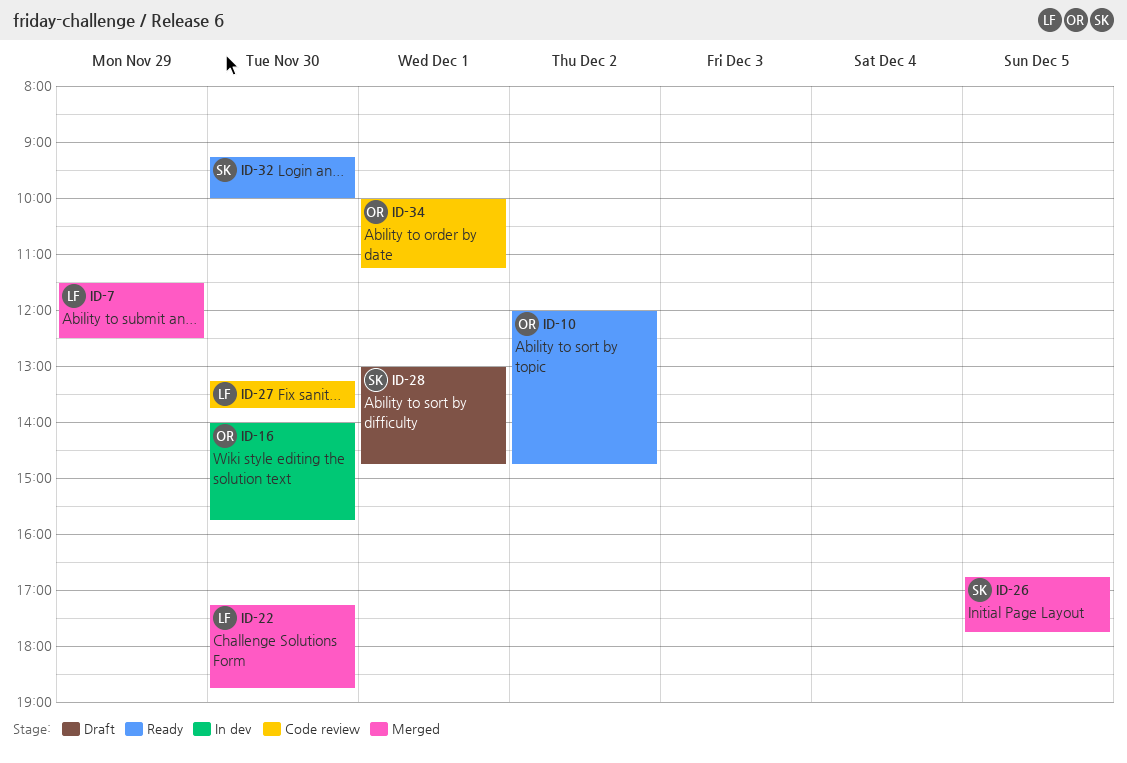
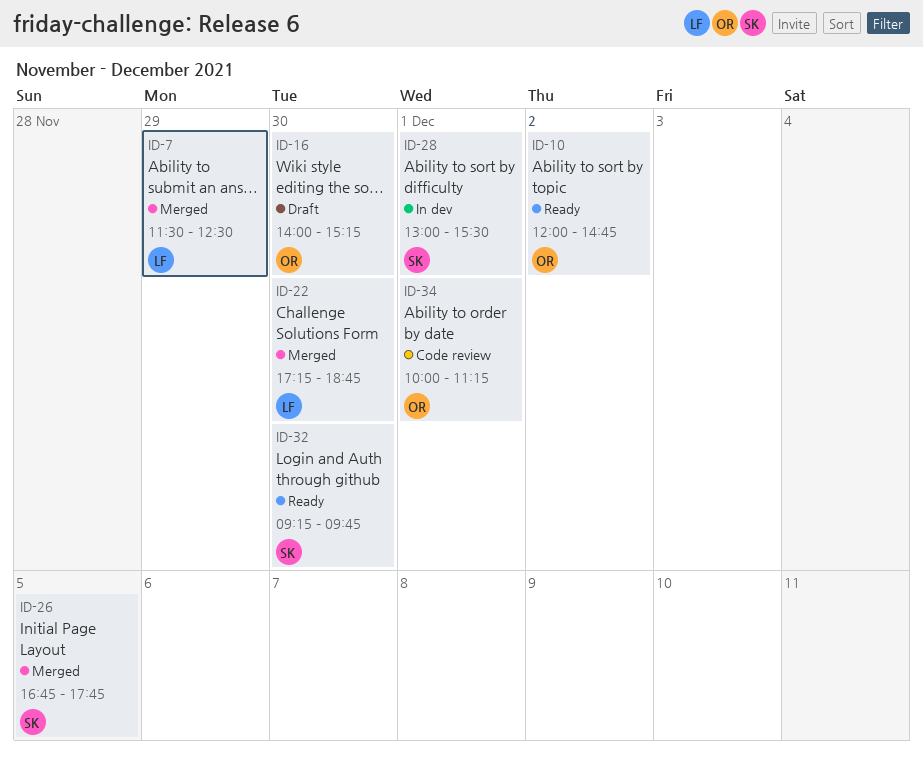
ID-16, status: In dev -> Draft
ID-16, ends: 15:45 -> 15:15
ID-27: present -> none
ID-28, status: Draft -> In dev
ID-28, ends: 14:45 -> 15:30
ID-32, ends: 10:00 -> 09:45

